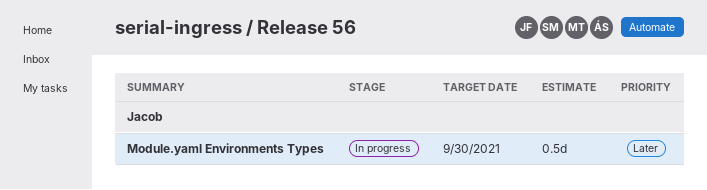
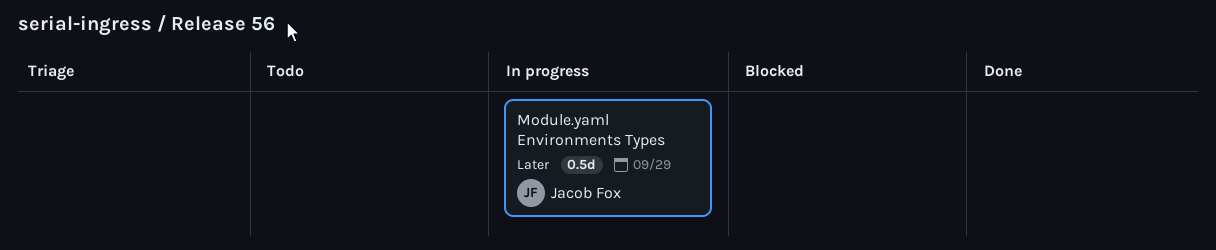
Module.yaml Environments Types, due: Sep 30 -> Sep 29

